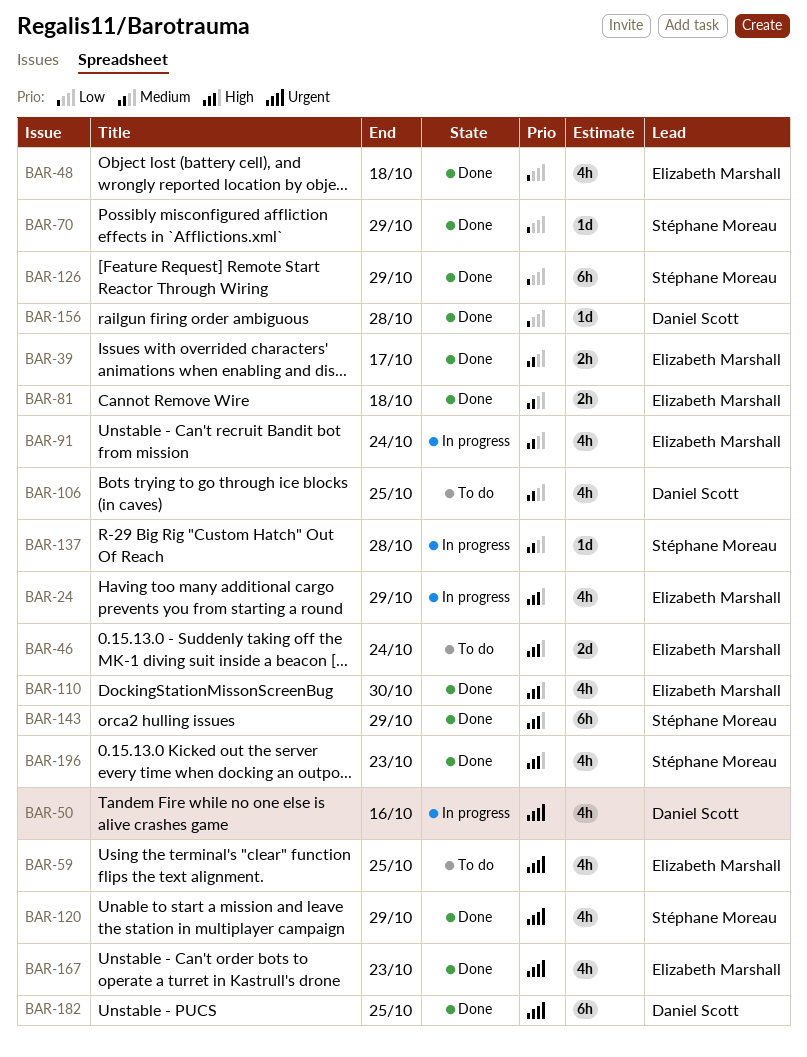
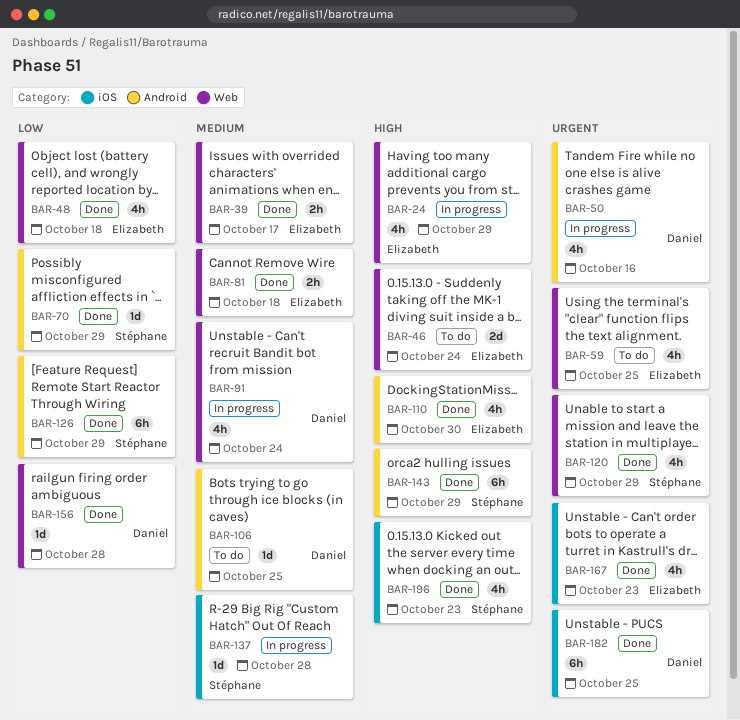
BAR-91, owner: Elizabeth Marshall -> Daniel Scott
BAR-106, estimate: 4h -> 1d

